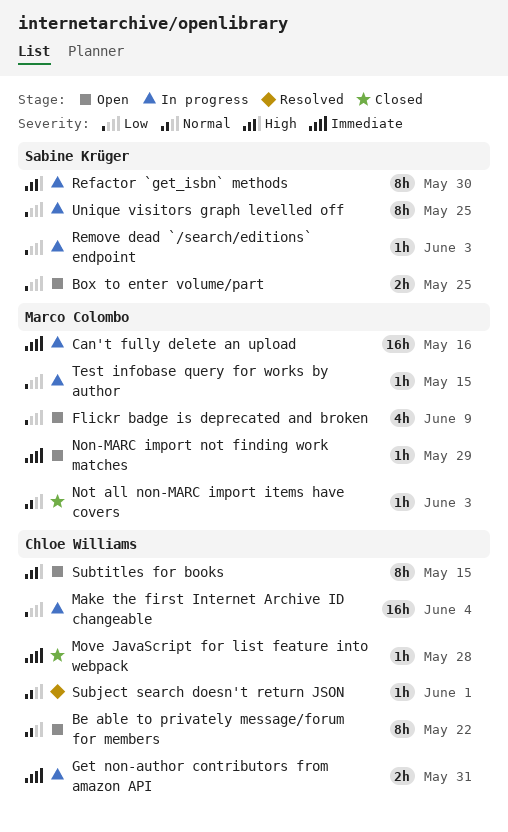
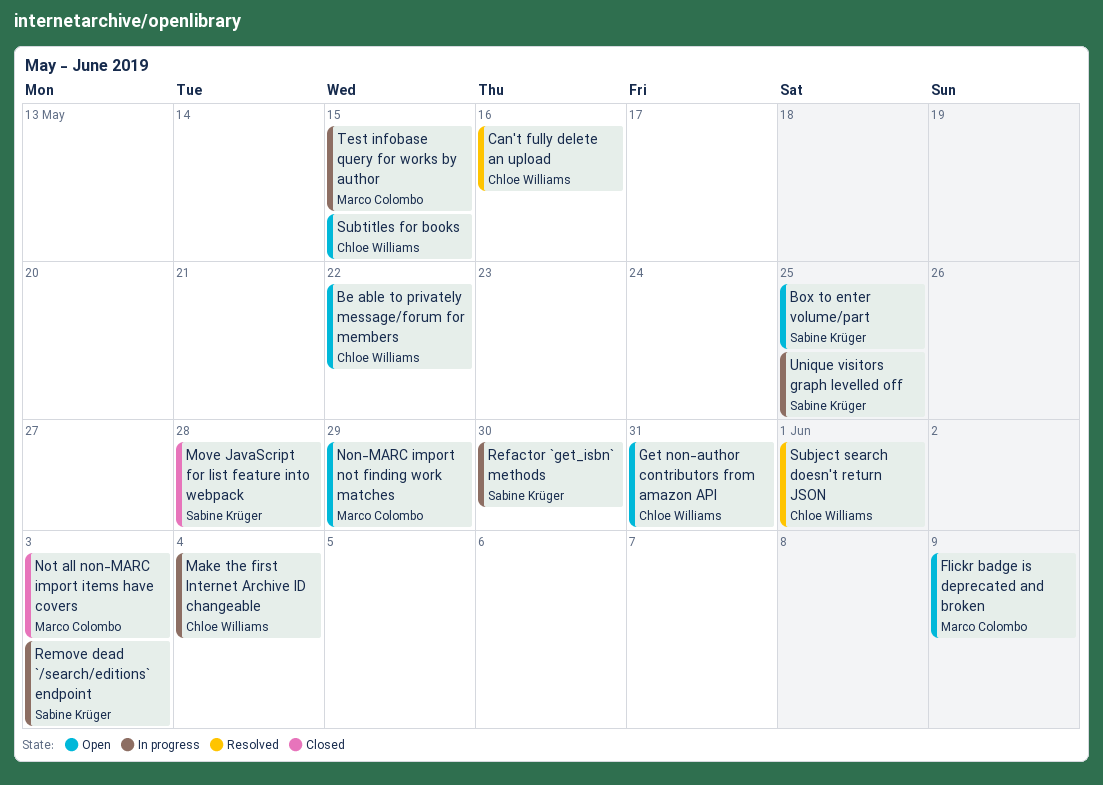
Can't fully delete an upload, status: In progress -> Resolved
Can't fully delete an upload, owner: Marco Colombo -> Chloe Williams
Get non-author contributors from amazon API, status: In progress -> Open
Move JavaScript for list feature into webpack, owner: Chloe Williams -> Sabine Krüger

